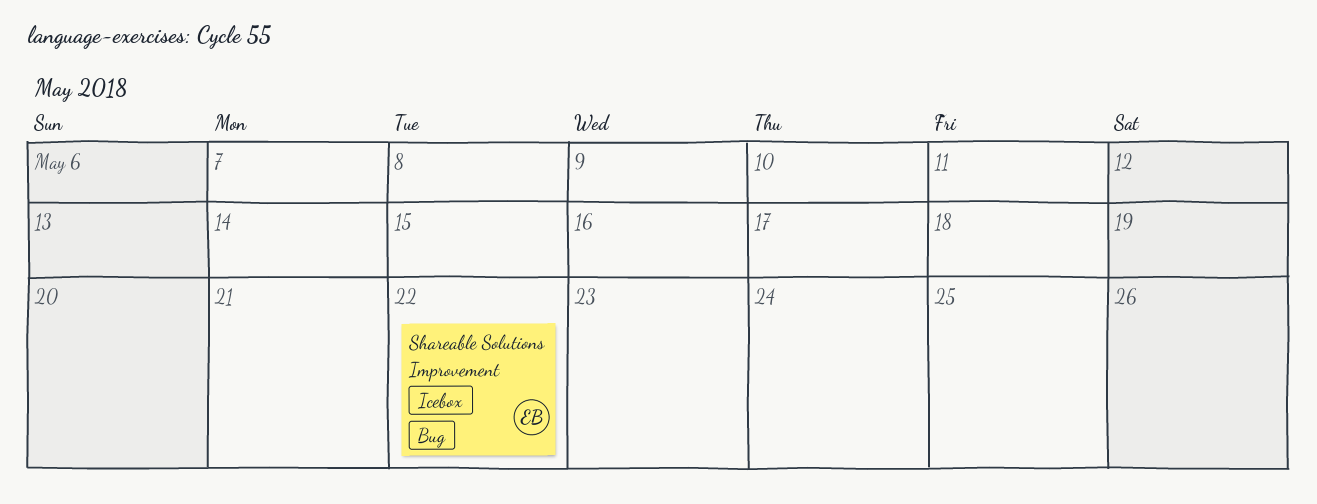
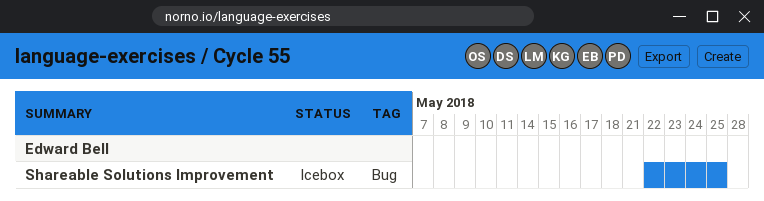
Shareable Solutions Improvement, due: May 22 -> May 25

